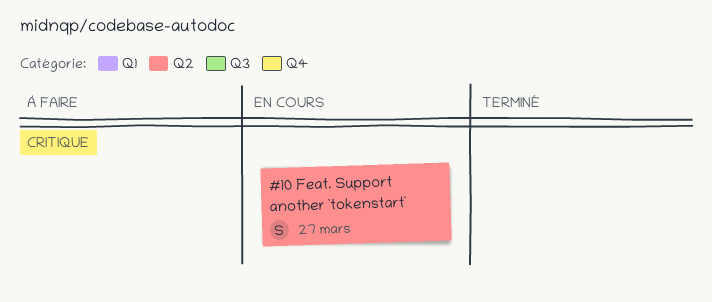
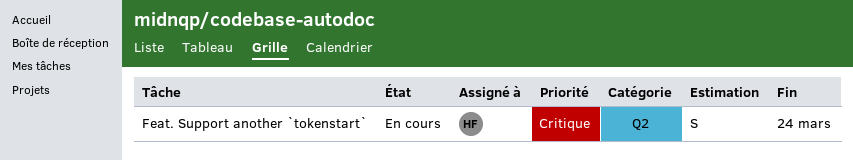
Feat. Support another `tokenstart`, due: Mar 27 -> Mar 24

